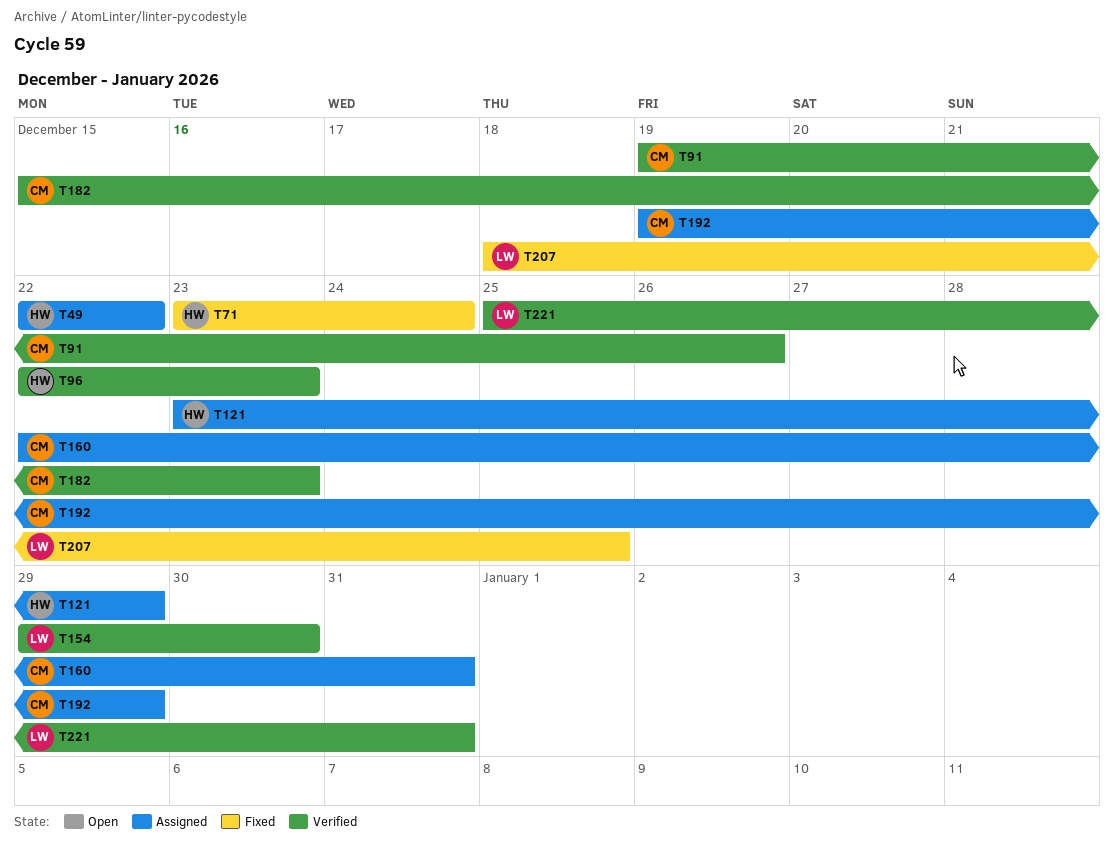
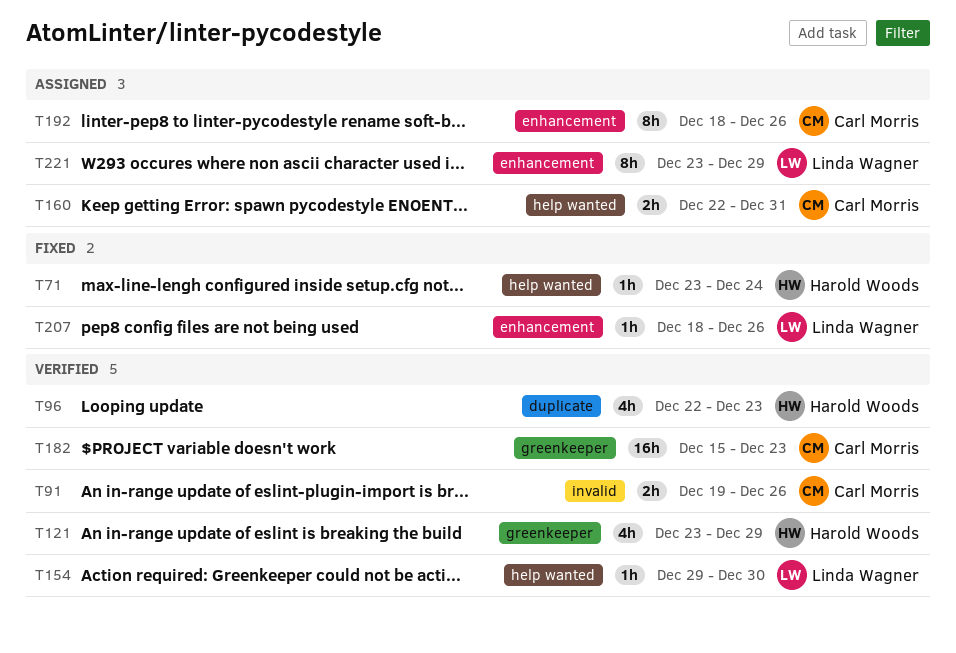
T49: present -> none
T121, status: Assigned -> Verified
T192, start: Dec 19 -> Dec 18
T192, due: Dec 29 -> Dec 26
T207, due: Dec 25 -> Dec 26
T221, status: Verified -> Assigned
T221, start: Dec 25 -> Dec 23
T221, due: Dec 31 -> Dec 29

